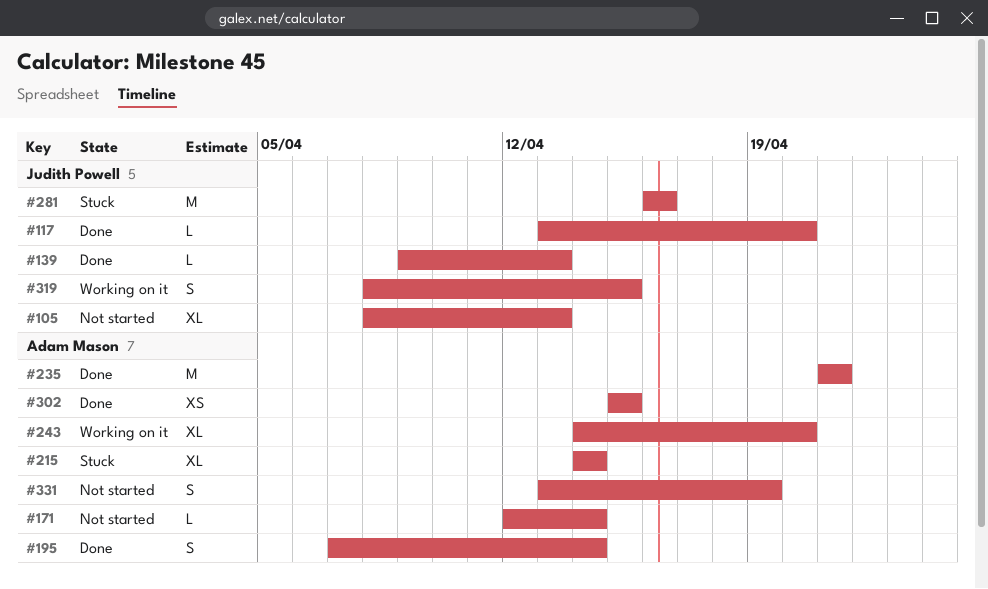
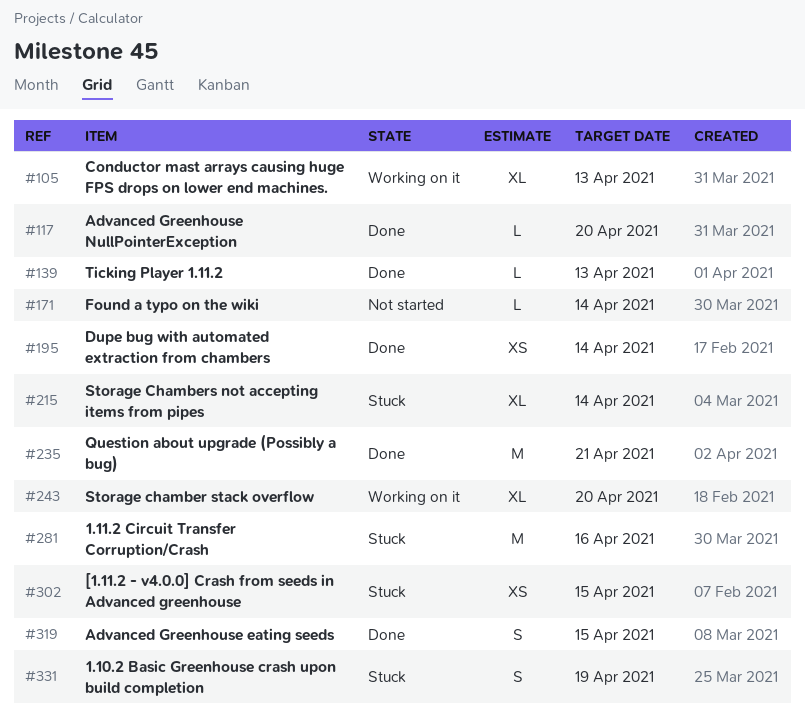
#105, status: Not started -> Working on it
#195, estimate: S -> XS
#302, status: Done -> Stuck
#319, status: Working on it -> Done
#331, status: Not started -> Stuck

